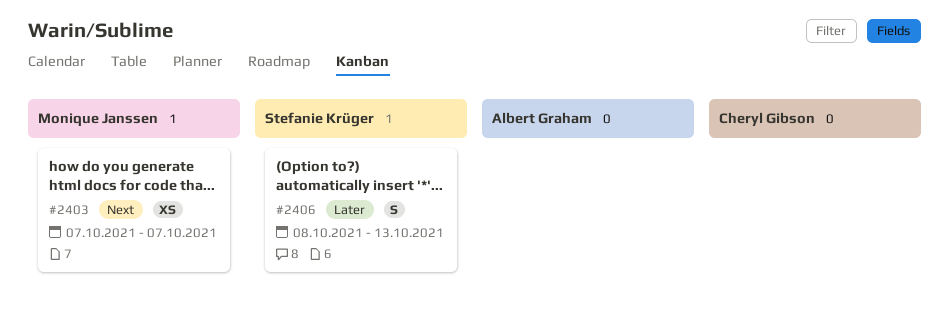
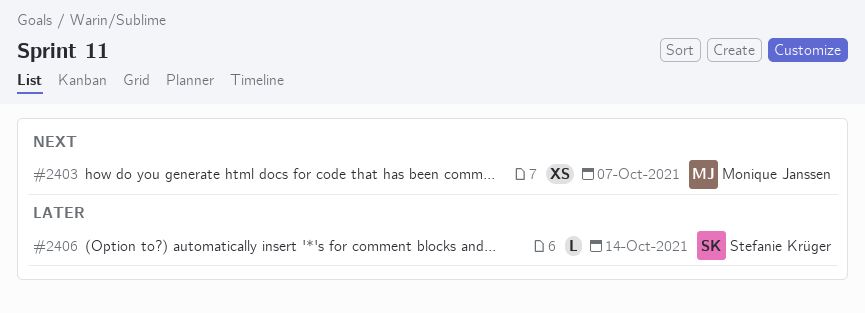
#2406, estimate: S -> L
#2406, due: Oct 13 -> Oct 14

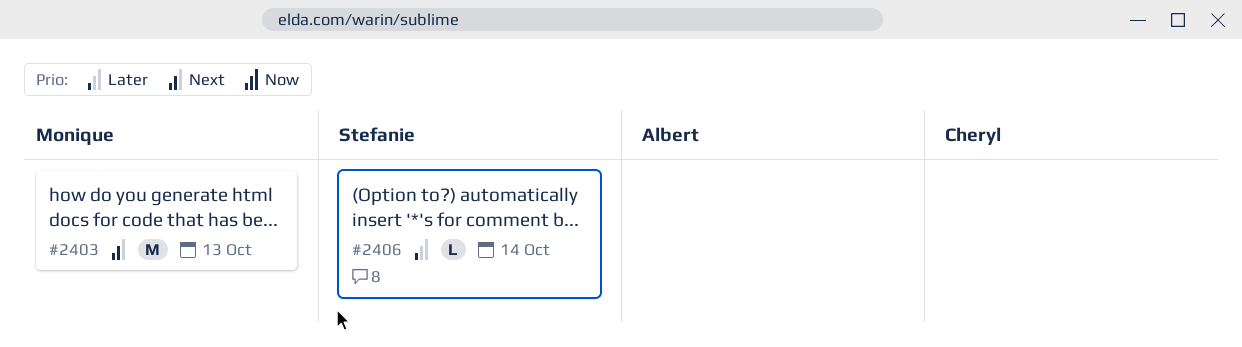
#2403, estimate: XS -> M
#2403, due: Oct 7 -> Oct 13

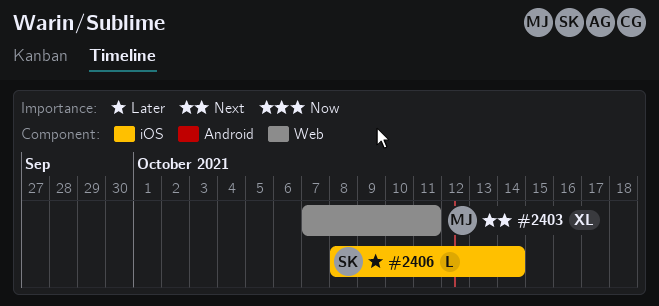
#2403, estimate: M -> XL
#2403, due: Oct 13 -> Oct 11

